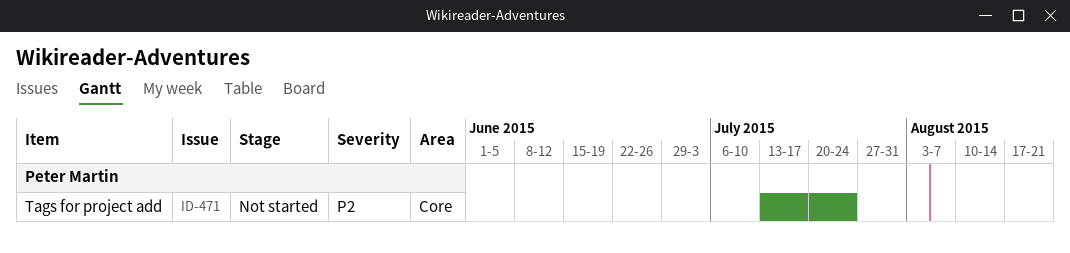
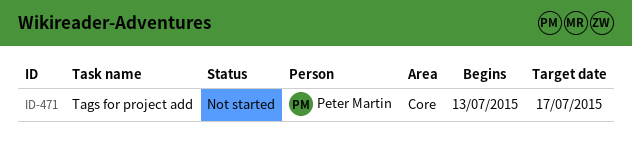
ID-471, due: Jul 24 -> Jul 17

